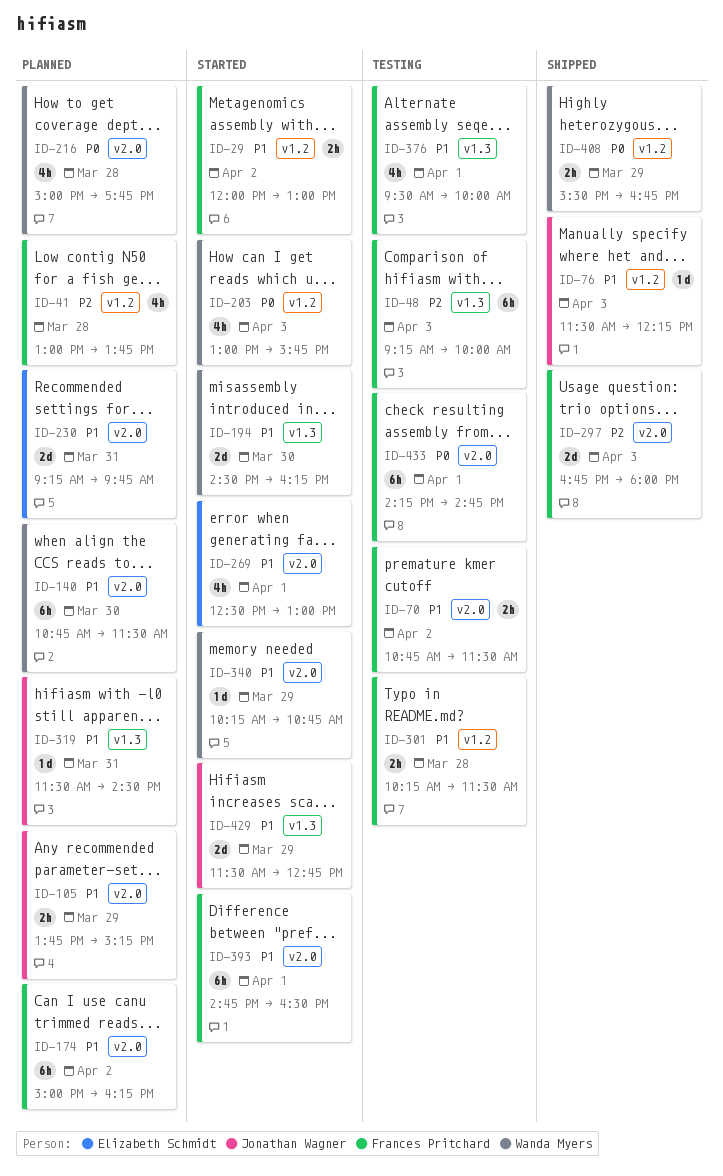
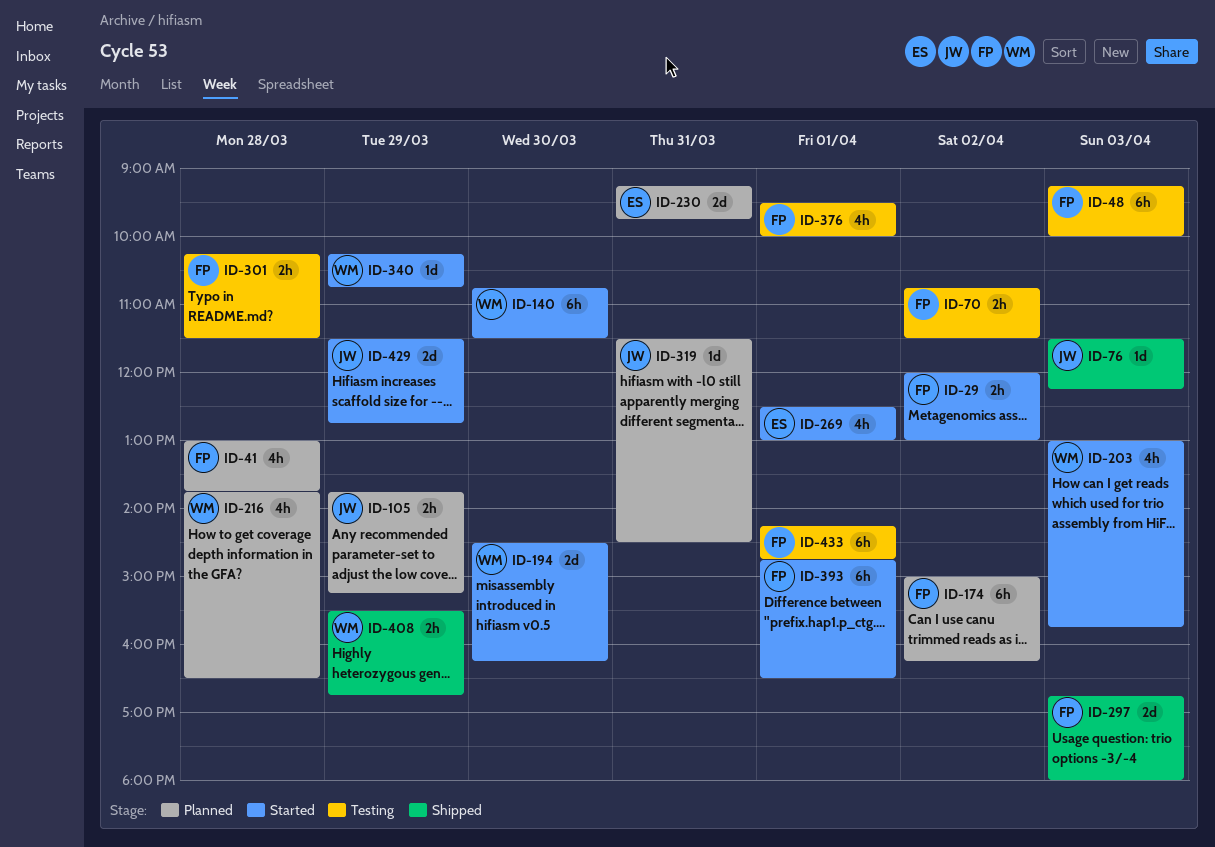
ID-140, status: Planned -> Started
ID-216, begins: 15:00 -> 13:45
ID-216, ends: 17:45 -> 16:30

